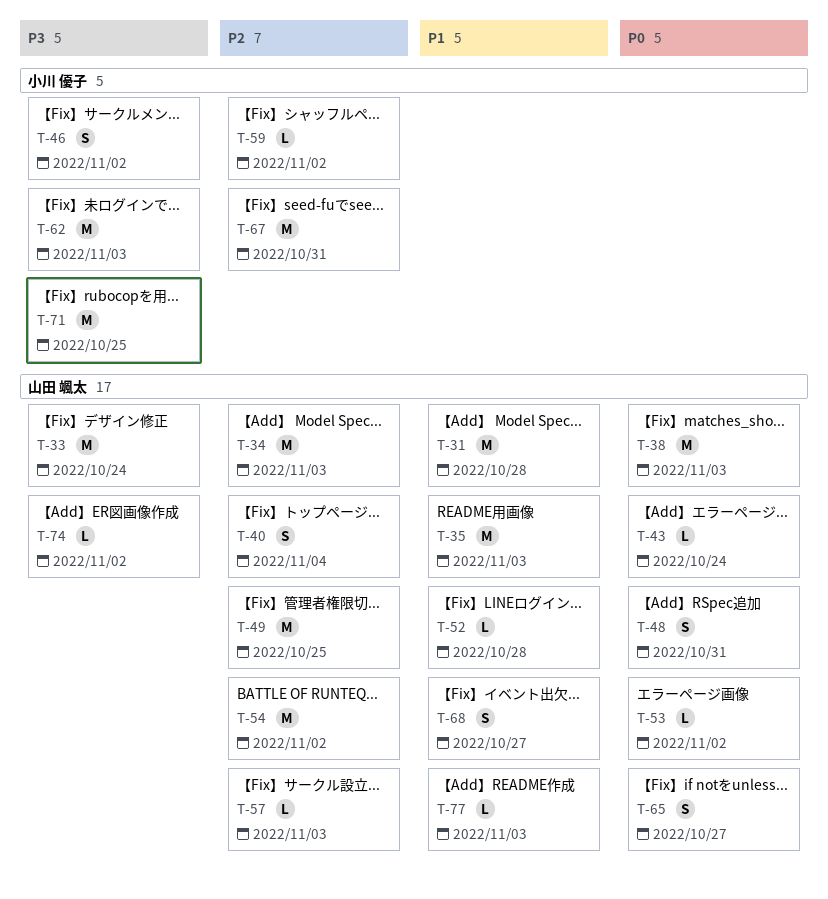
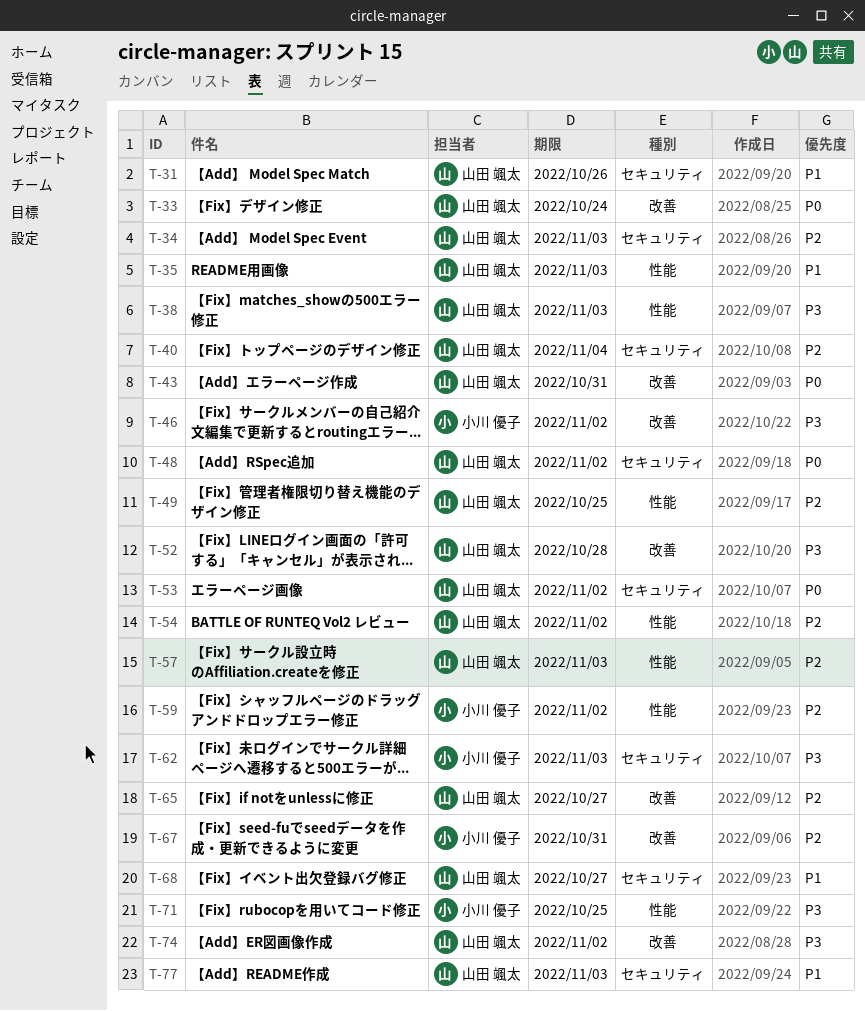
T-31, due: Oct 28 -> Oct 26
T-33, priority: P3 -> P0
T-38, priority: P0 -> P3
T-43, due: Oct 24 -> Oct 31
T-48, due: Oct 31 -> Nov 2
T-52, priority: P1 -> P3
T-65, priority: P0 -> P2

